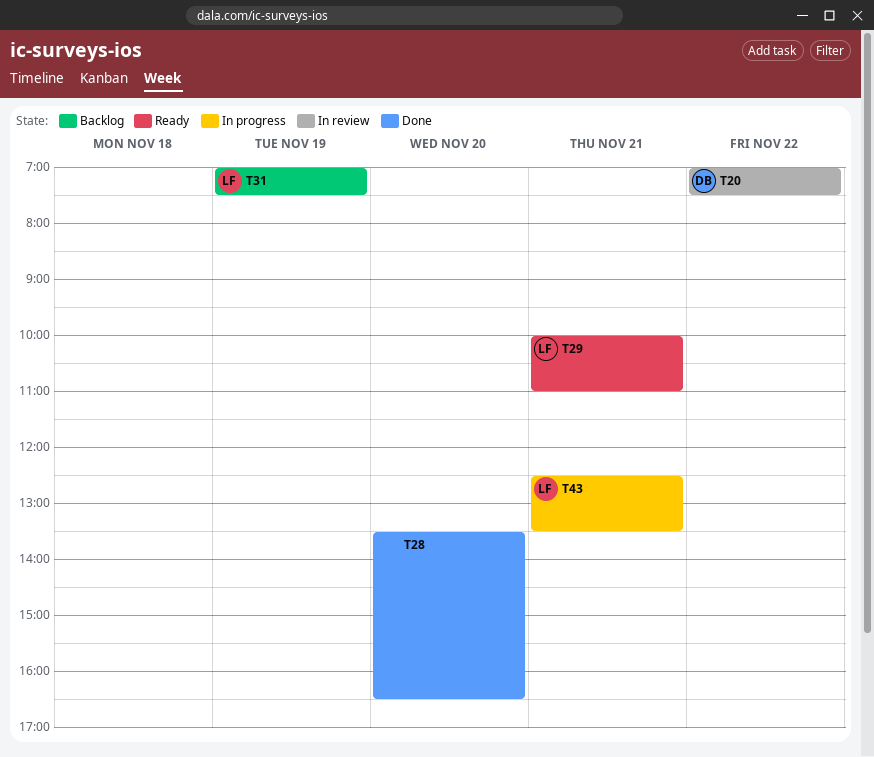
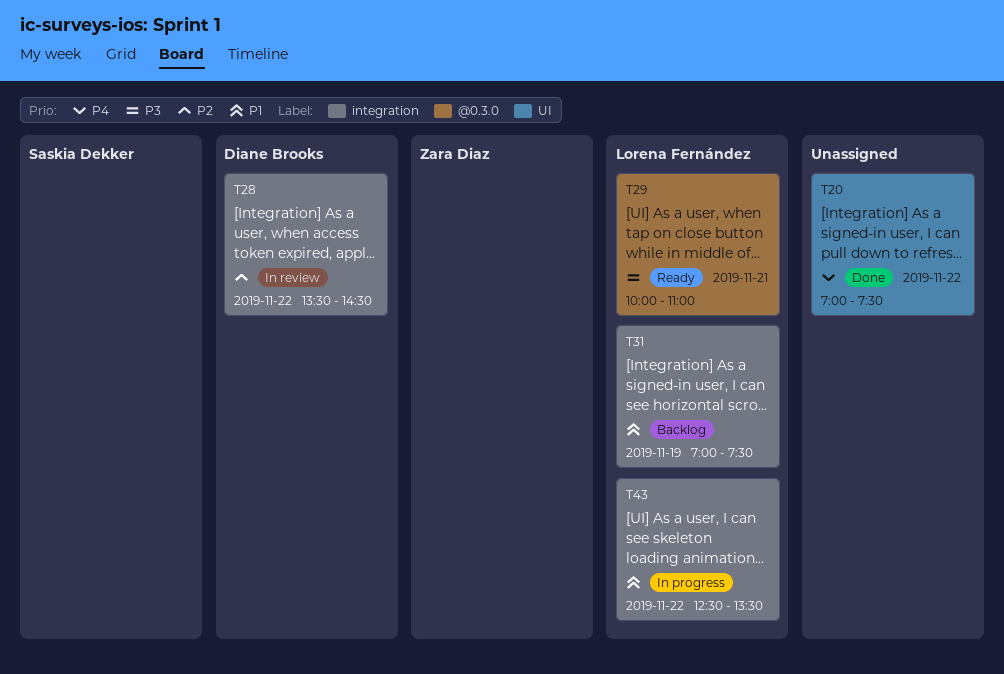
T20, status: In review -> Done
T20, owner: Diane Brooks -> none
T28, status: Done -> In review
T28, owner: none -> Diane Brooks
T28, day: Nov 20 -> Nov 22
T28, ends: 16:30 -> 14:30
T43, day: Nov 21 -> Nov 22

